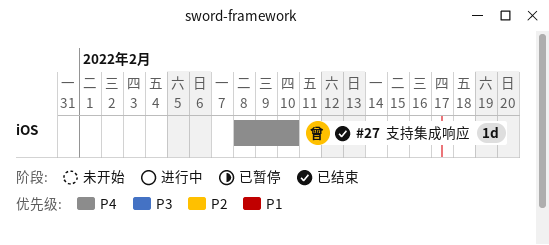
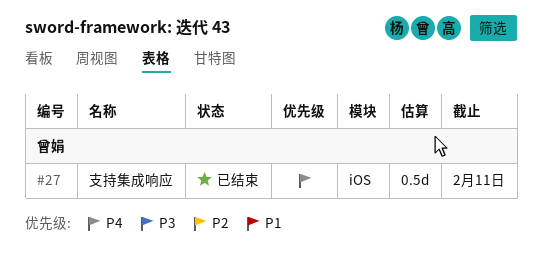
#27, estimate: 1d -> 0.5d
#27, due: Feb 10 -> Feb 11

